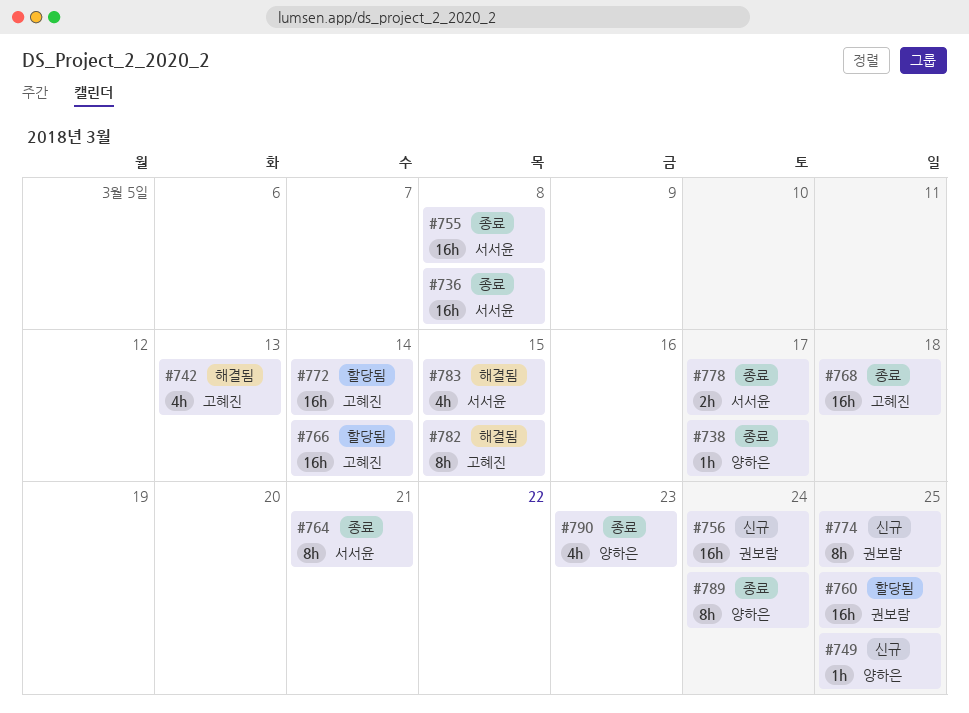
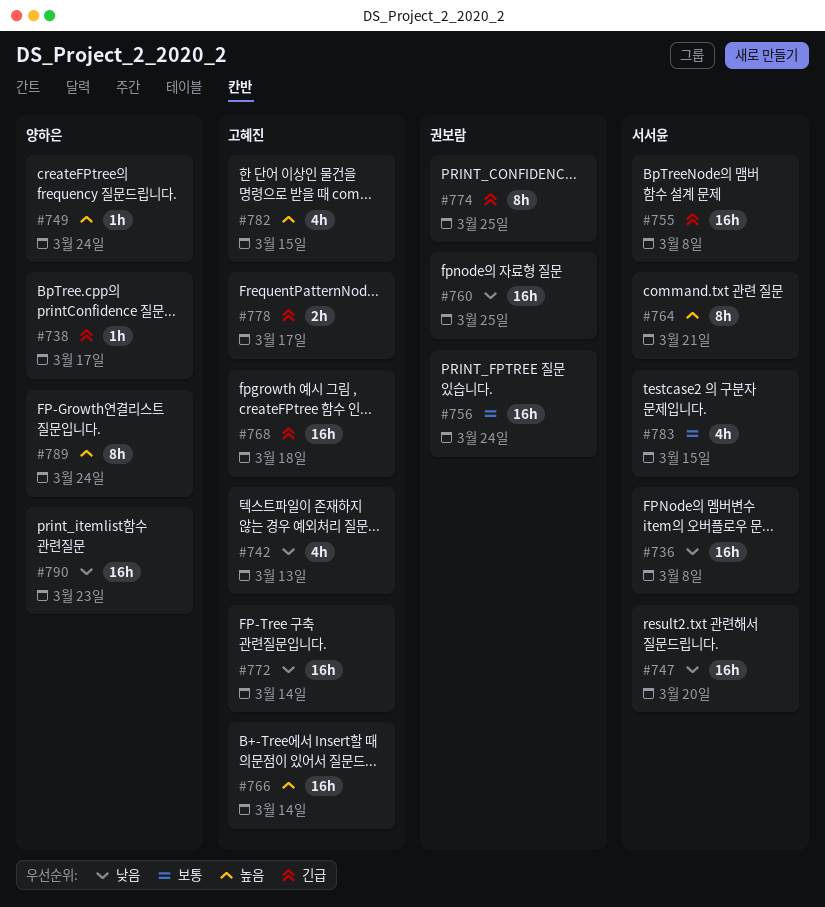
#747: none -> present
#749, due: Mar 25 -> Mar 24
#778, owner: 서서윤 -> 고혜진
#782, estimate: 8h -> 4h
#790, estimate: 4h -> 16h

